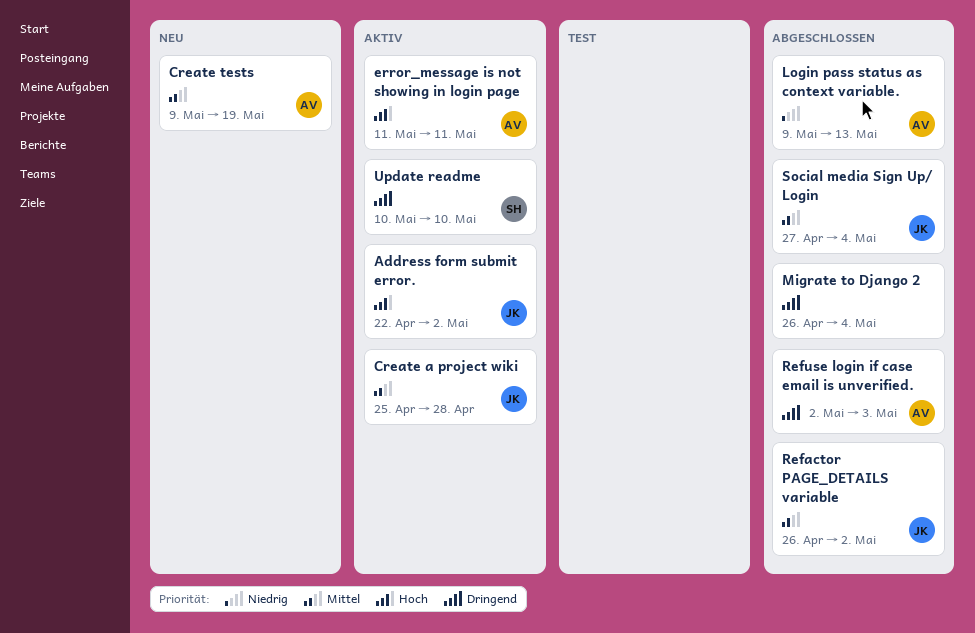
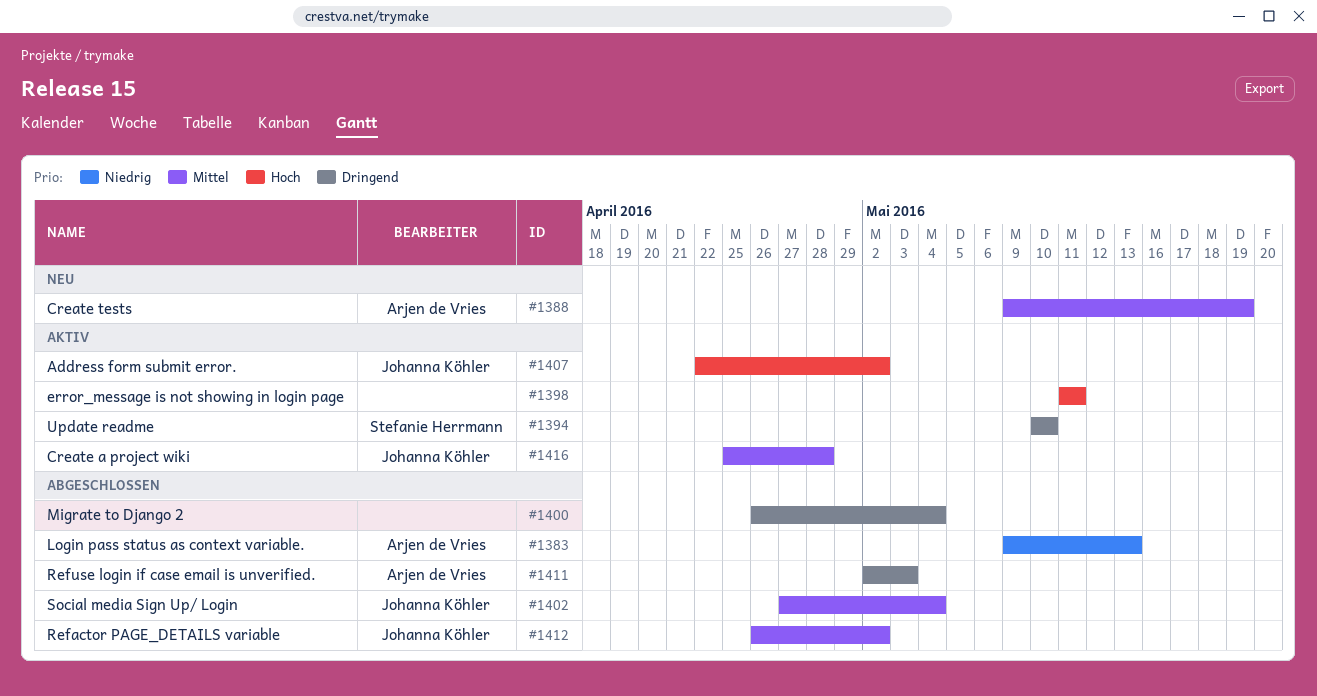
error_message is not showing in login page, owner: Arjen de Vries -> none

